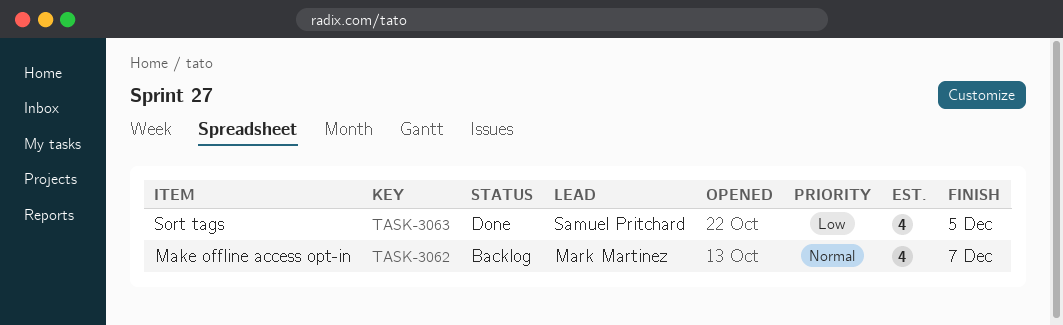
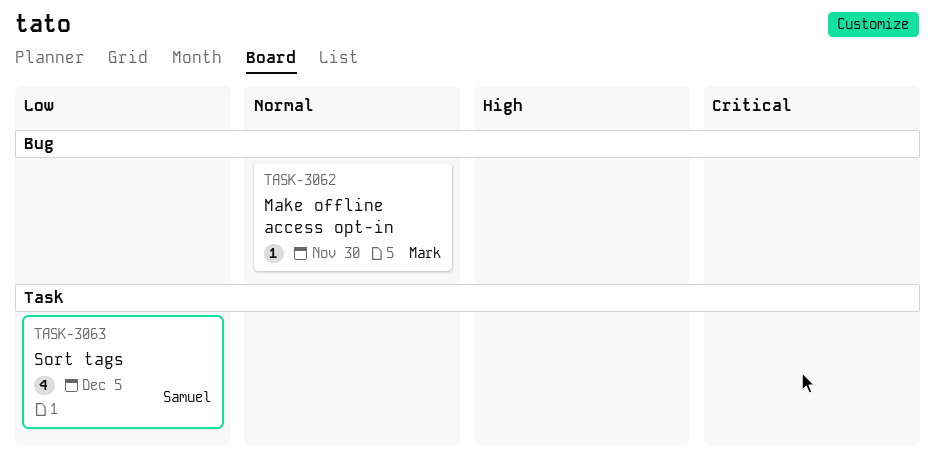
TASK-3062, estimate: 4 -> 1
TASK-3062, due: Dec 7 -> Nov 30

